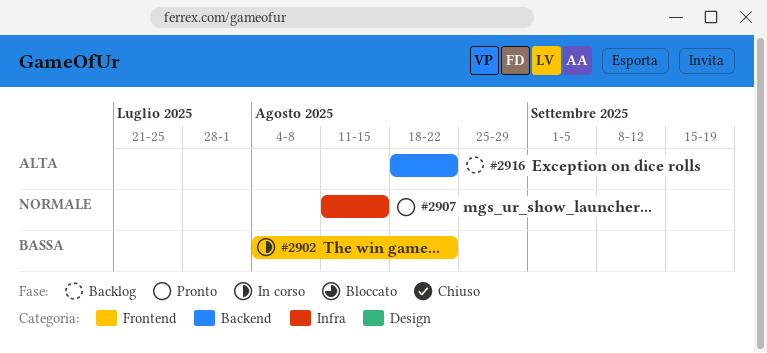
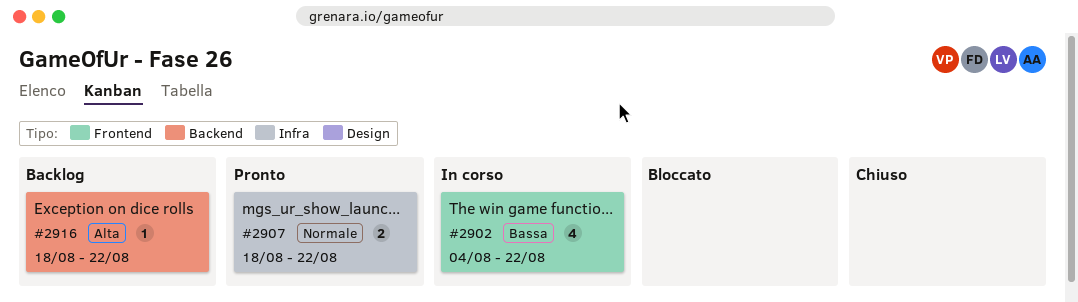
#2907, start: Aug 11 -> Aug 18
#2907, due: Aug 15 -> Aug 22

